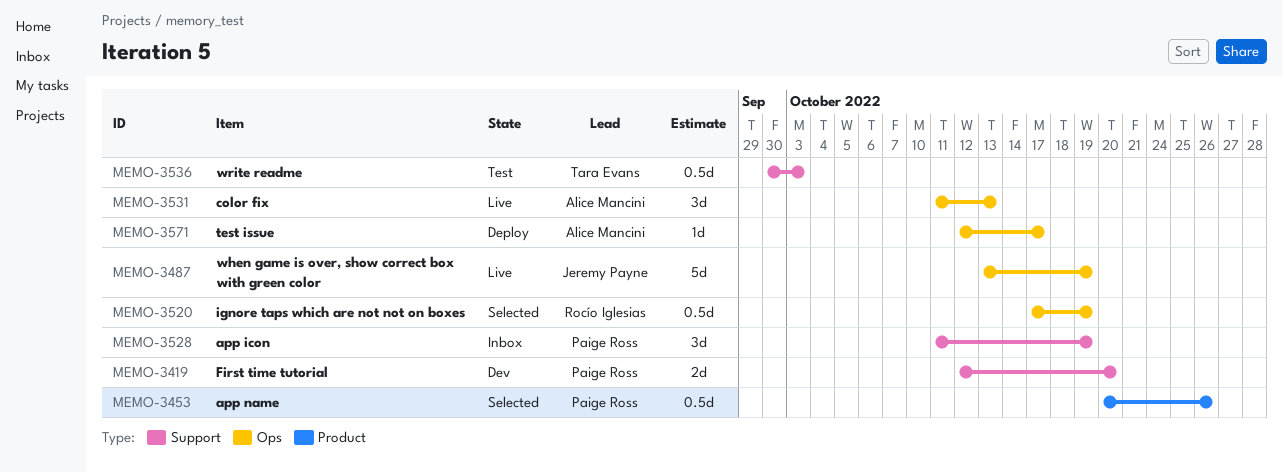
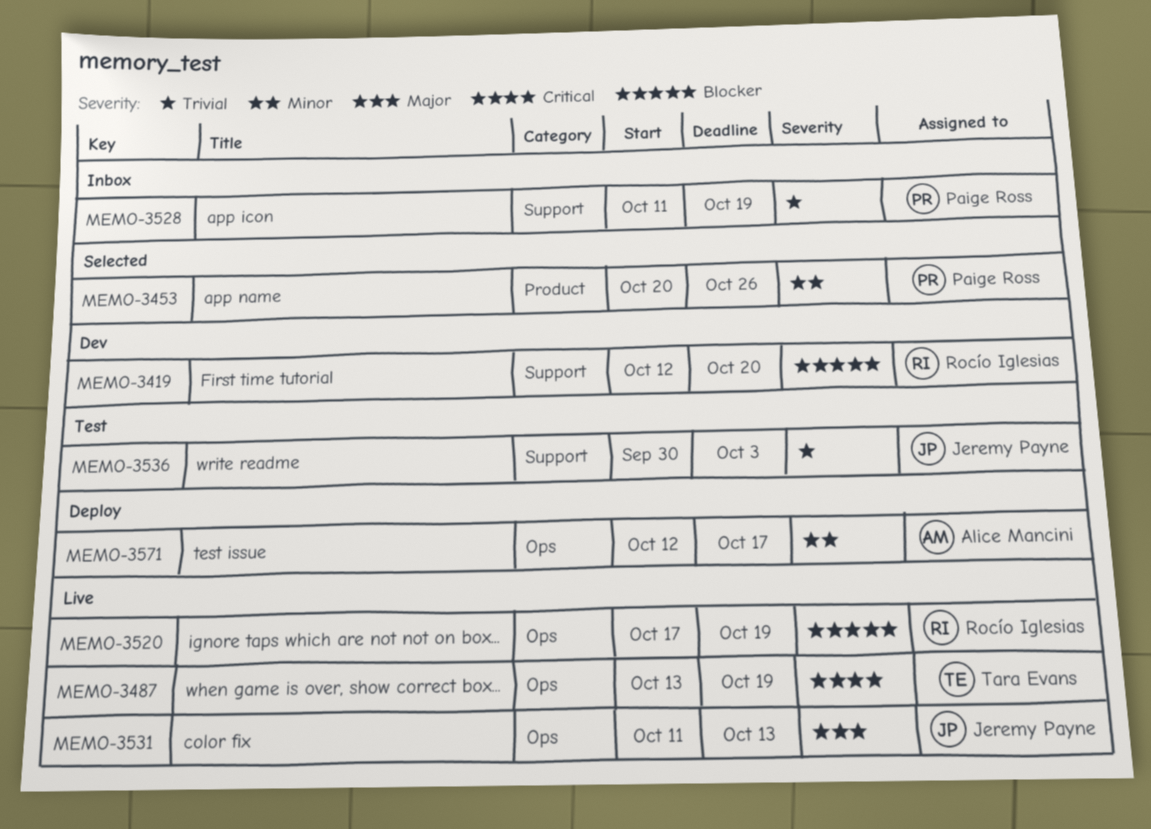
MEMO-3419, owner: Paige Ross -> Rocío Iglesias
MEMO-3487, owner: Jeremy Payne -> Tara Evans
MEMO-3520, status: Selected -> Live
MEMO-3531, owner: Alice Mancini -> Jeremy Payne
MEMO-3536, owner: Tara Evans -> Jeremy Payne

